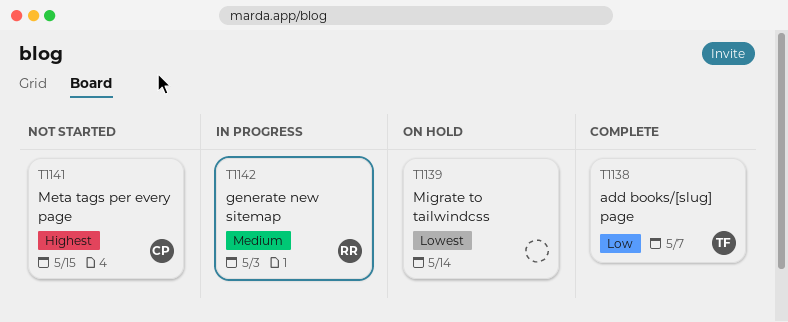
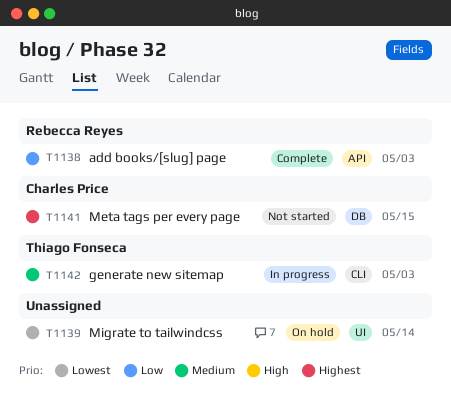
T1138, owner: Thiago Fonseca -> Rebecca Reyes
T1138, due: May 7 -> May 3
T1142, owner: Rebecca Reyes -> Thiago Fonseca

